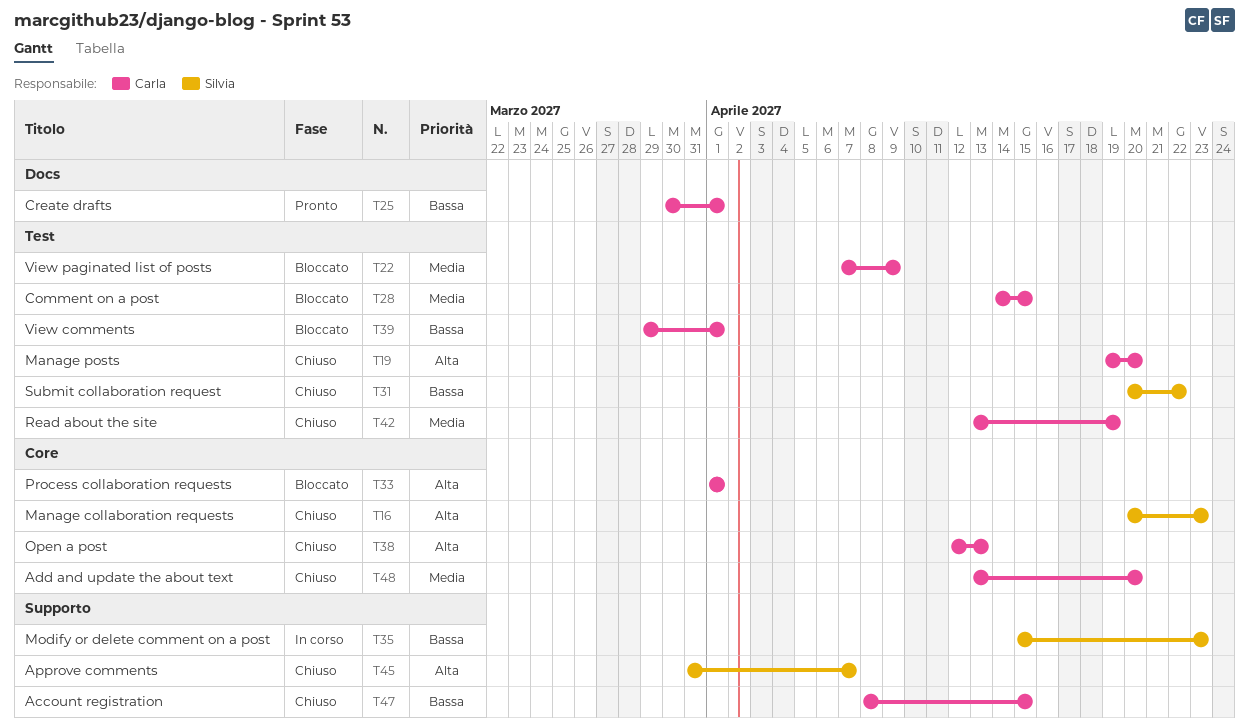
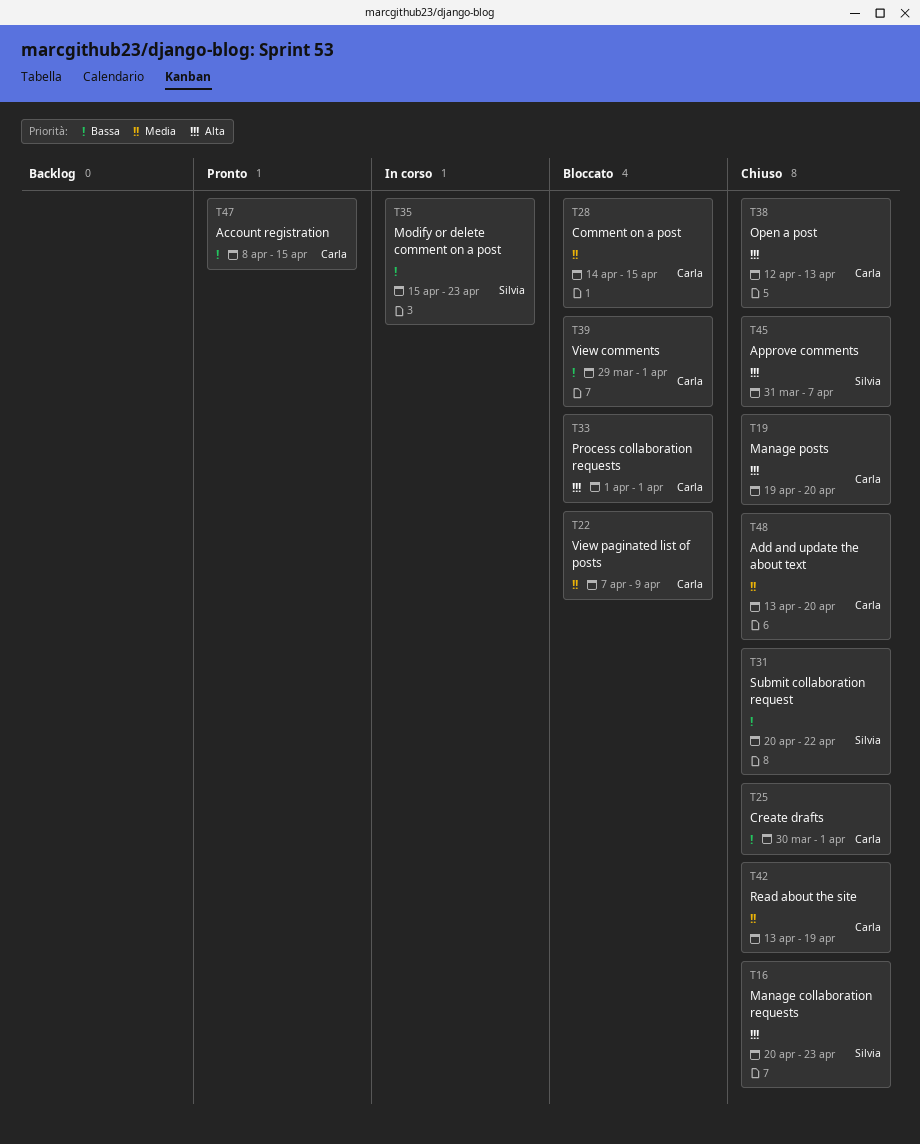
T25, status: Pronto -> Chiuso
T47, status: Chiuso -> Pronto

